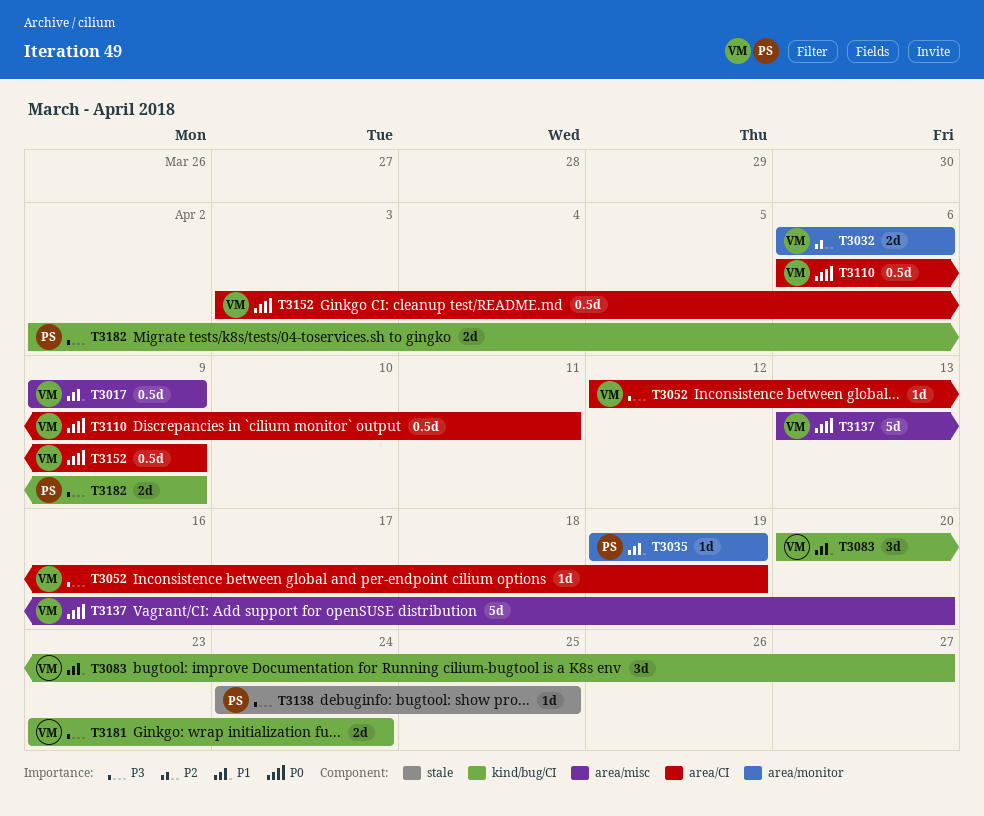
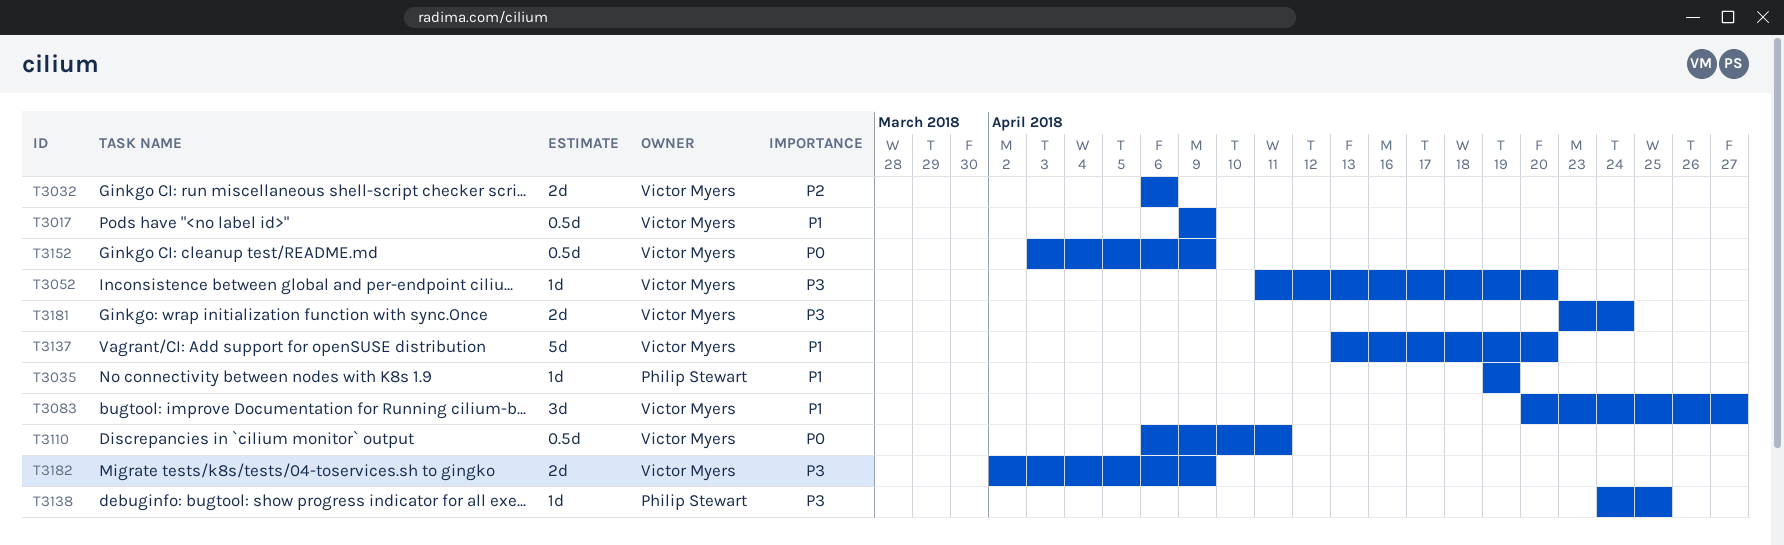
T3052, start: Apr 12 -> Apr 11
T3052, due: Apr 19 -> Apr 20
T3137, priority: P0 -> P1
T3182, owner: Philip Stewart -> Victor Myers

